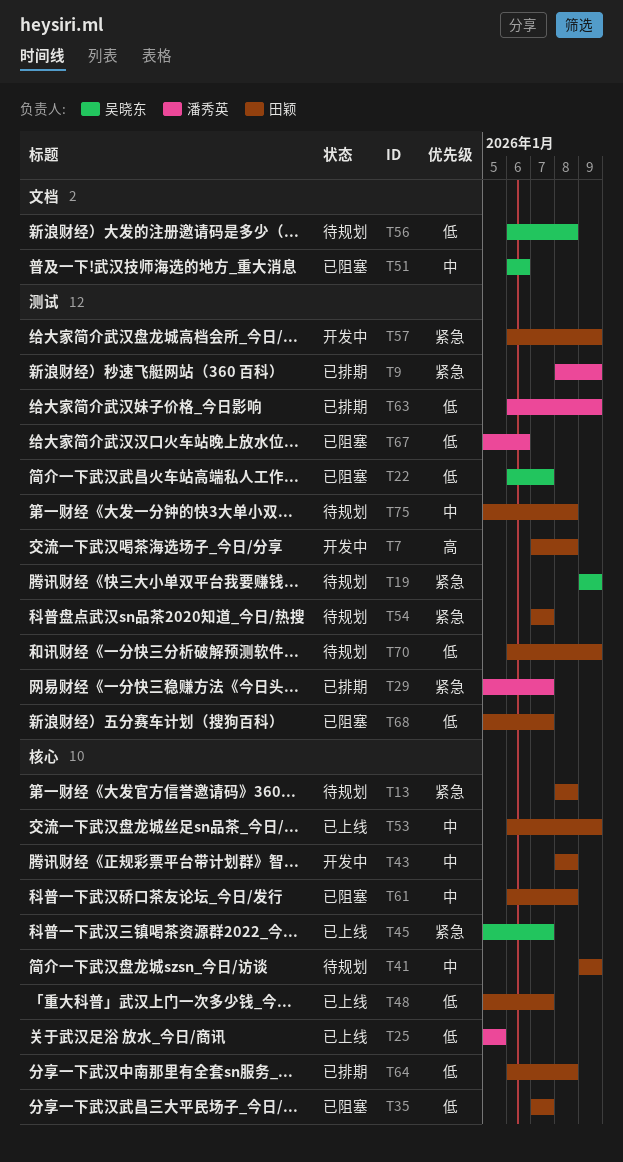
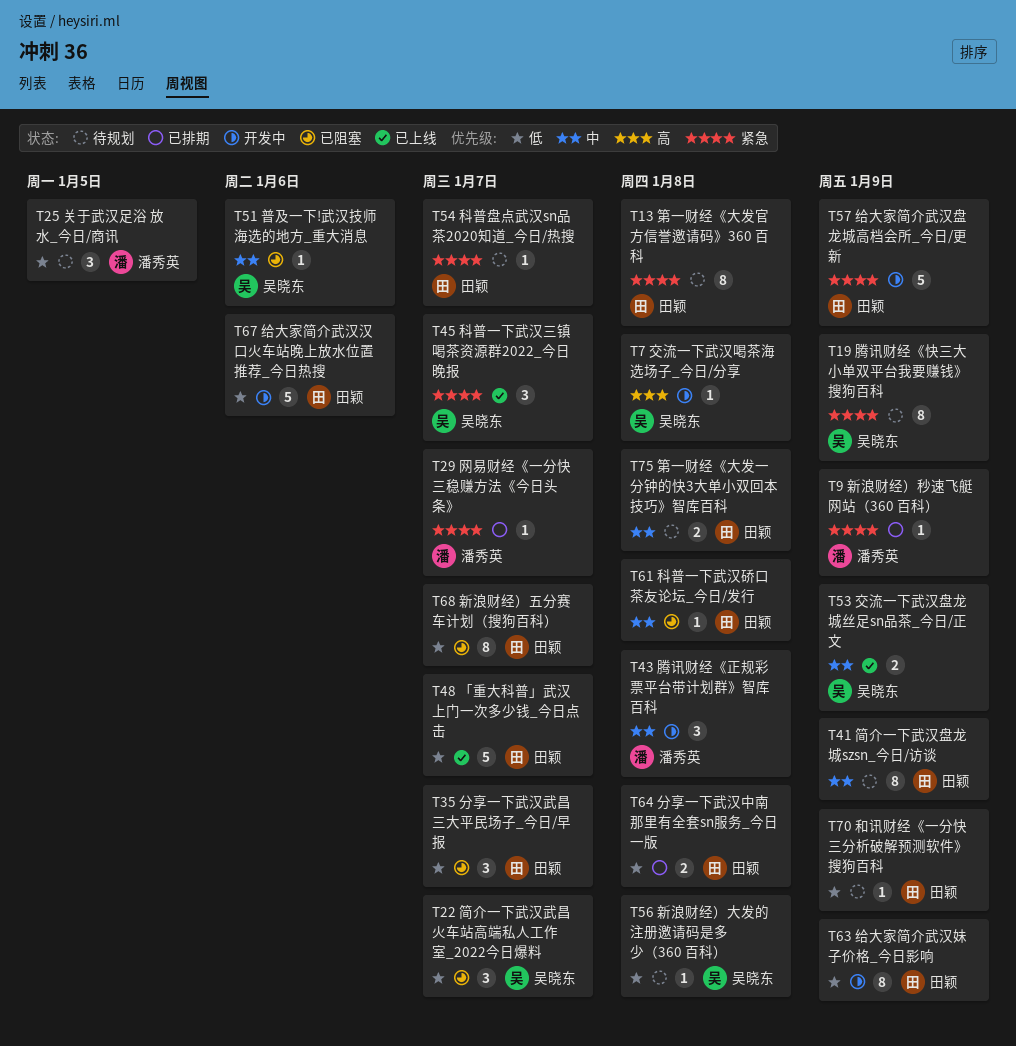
T7, owner: 田颖 -> 吴晓东
T25, status: 已上线 -> 待规划
T43, owner: 田颖 -> 潘秀英
T53, owner: 田颖 -> 吴晓东
T63, status: 已排期 -> 开发中
T63, owner: 潘秀英 -> 田颖
T67, status: 已阻塞 -> 开发中
T67, owner: 潘秀英 -> 田颖

